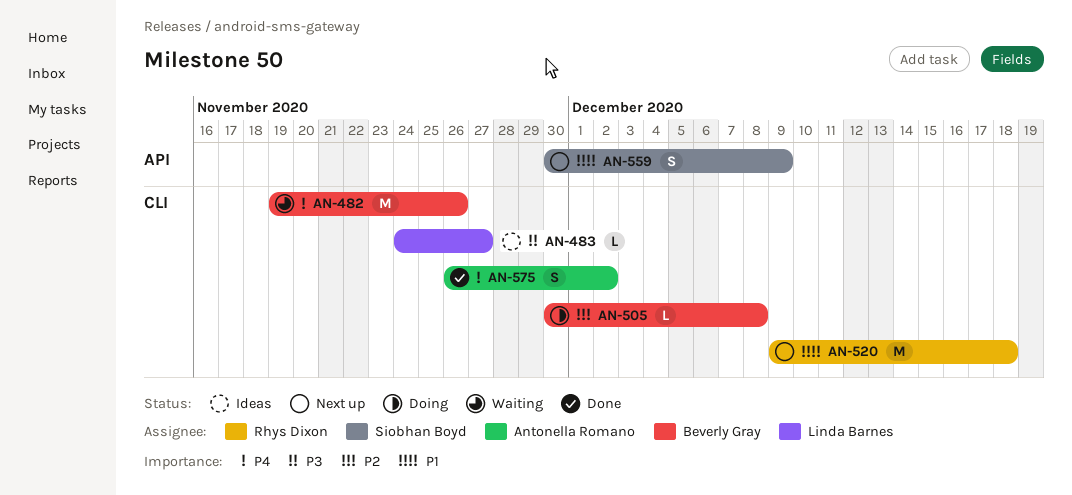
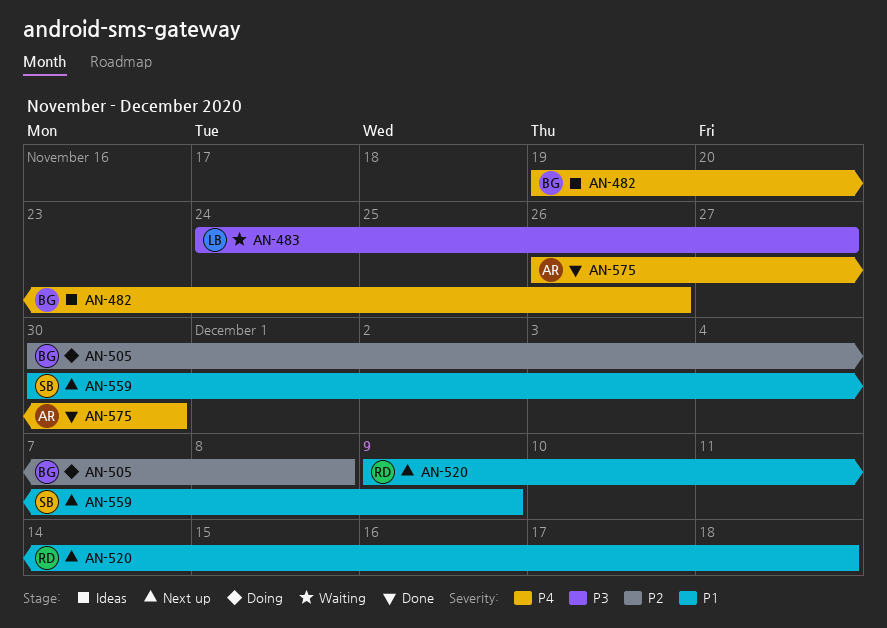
AN-482, status: Waiting -> Ideas
AN-483, status: Ideas -> Waiting
AN-575, due: Dec 2 -> Nov 30

